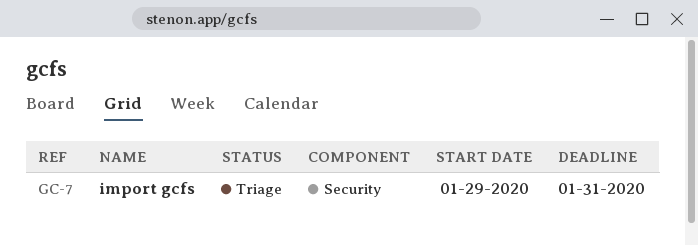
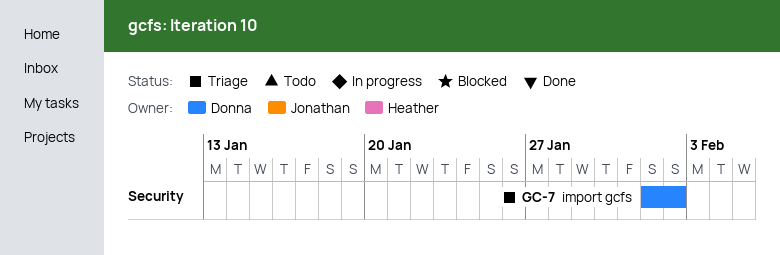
GC-7, start: Jan 29 -> Feb 1
GC-7, due: Jan 31 -> Feb 2

